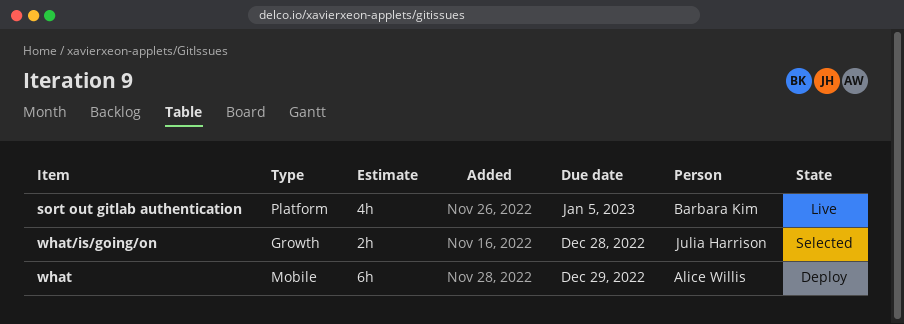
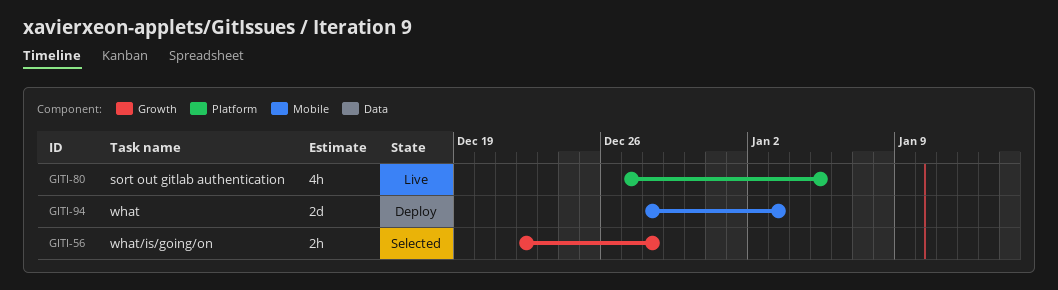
what, estimate: 6h -> 2d
what, due: Dec 29 -> Jan 3

